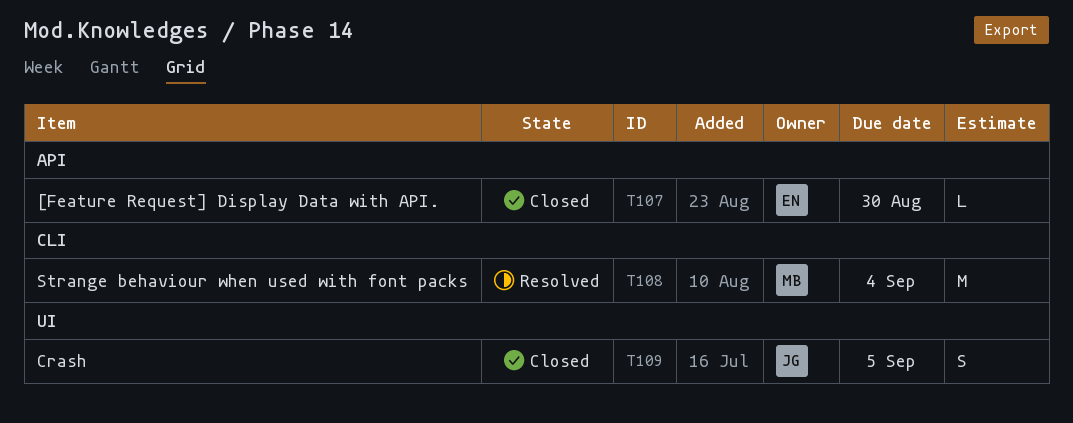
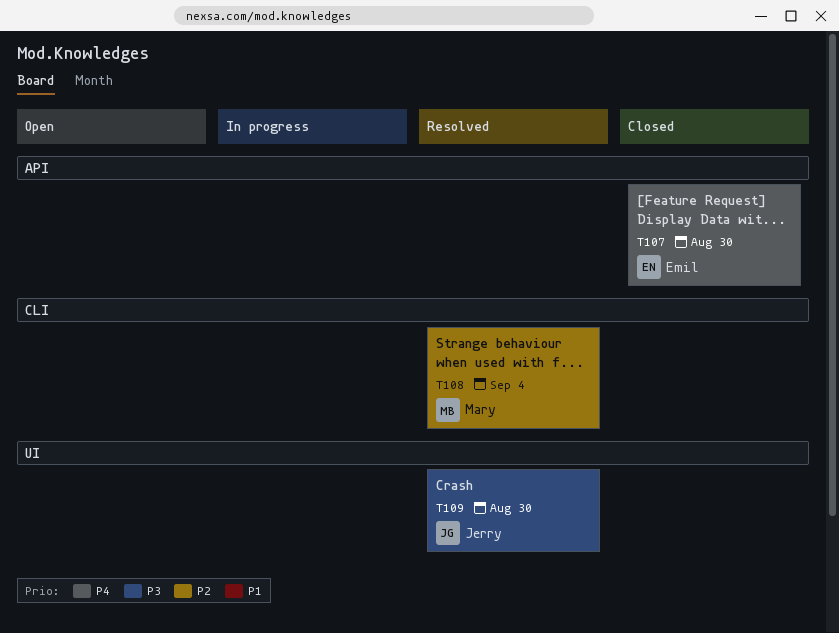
T109, status: Closed -> Resolved
T109, due: Sep 5 -> Aug 30

